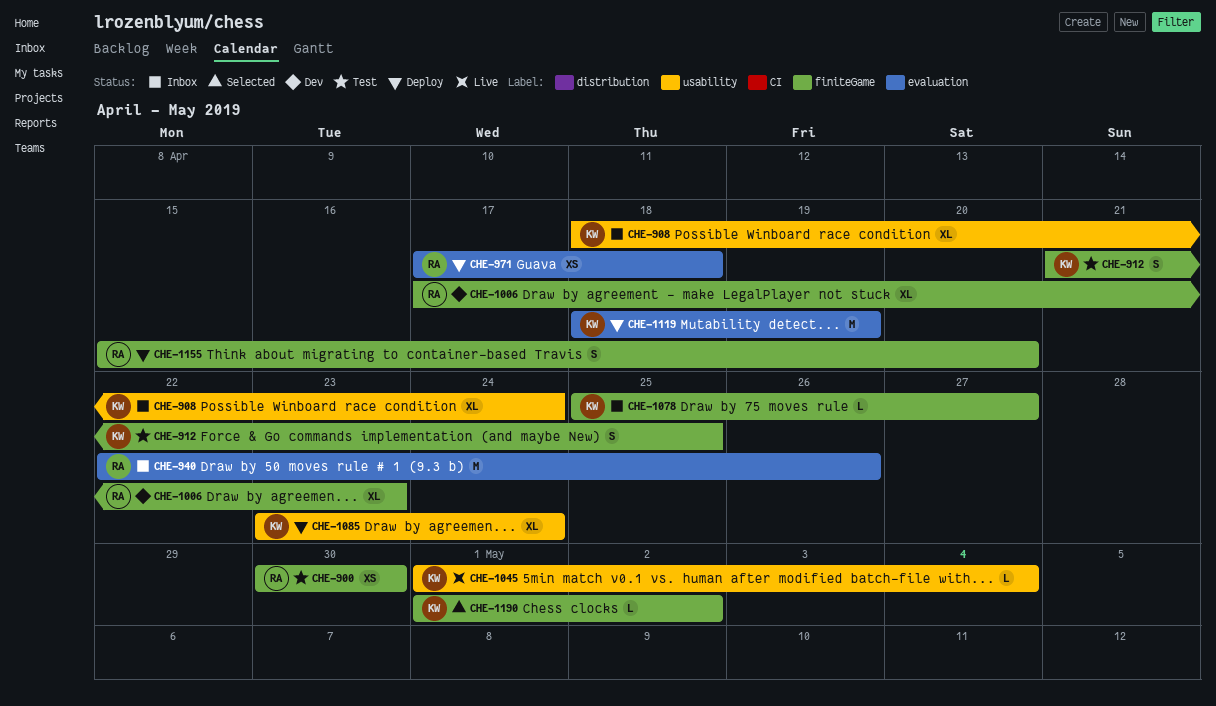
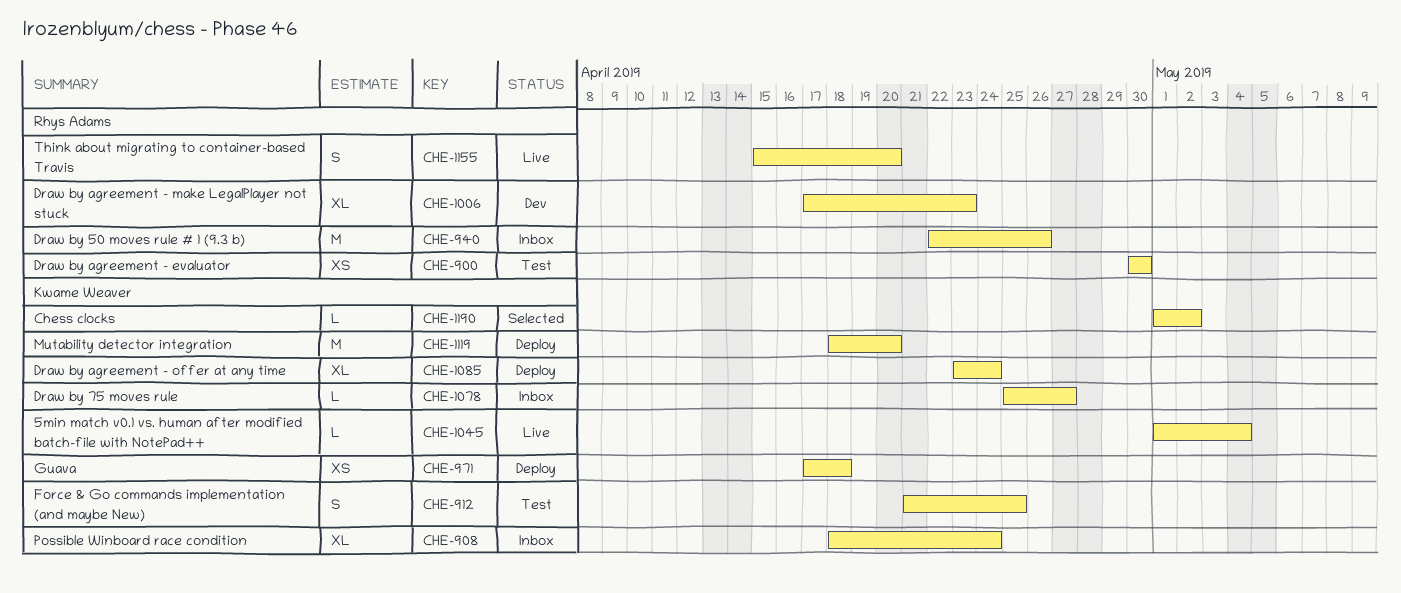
CHE-971, owner: Rhys Adams -> Kwame Weaver
CHE-1119, due: Apr 19 -> Apr 20
CHE-1155, status: Deploy -> Live

